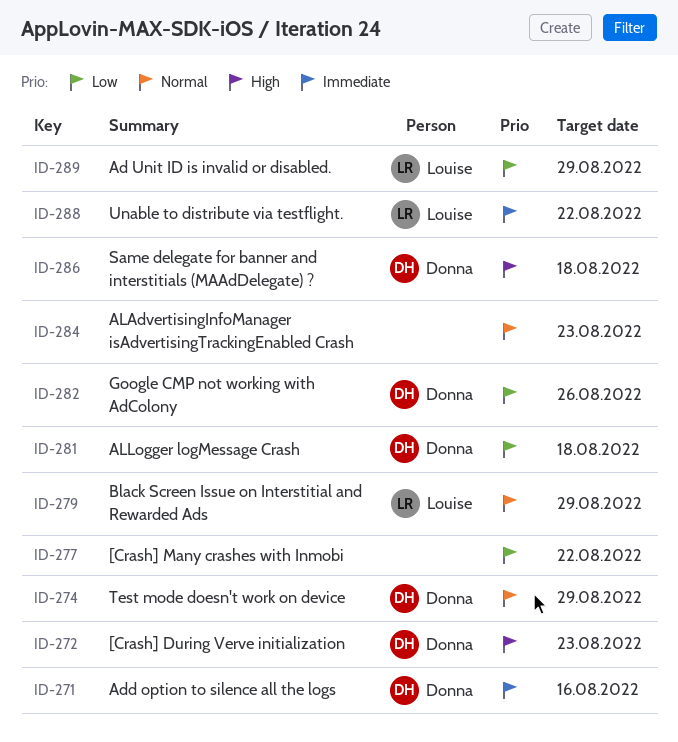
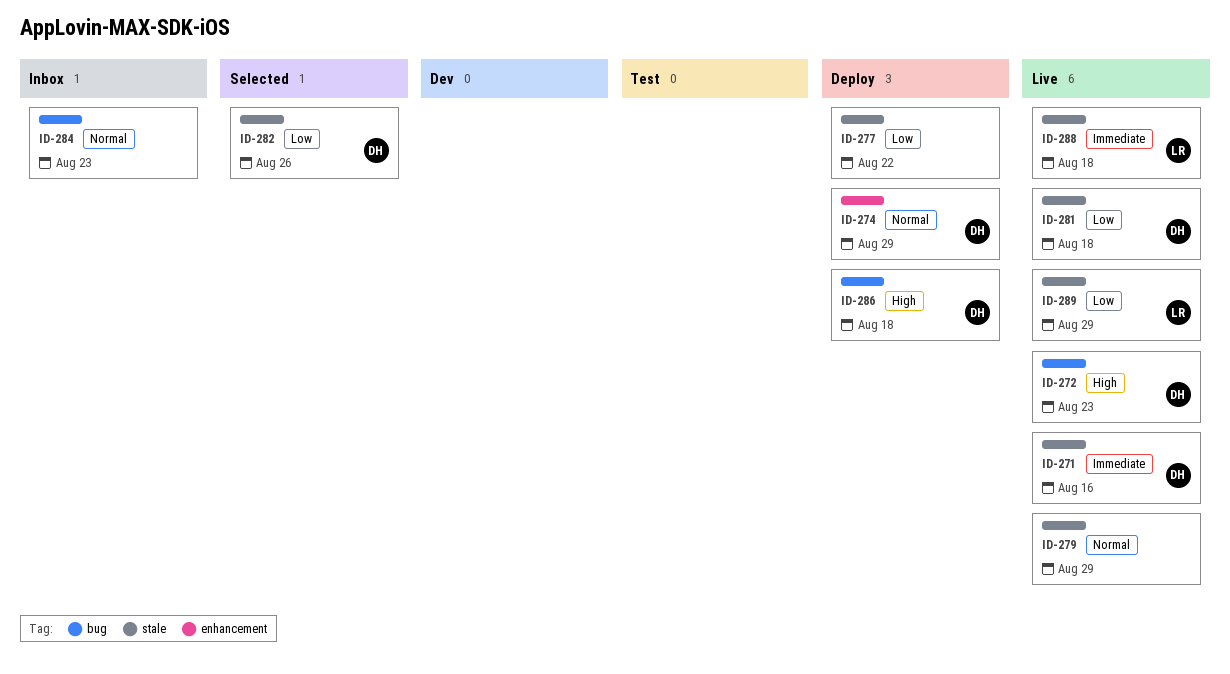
ID-279, owner: Louise -> none
ID-288, due: Aug 22 -> Aug 18

